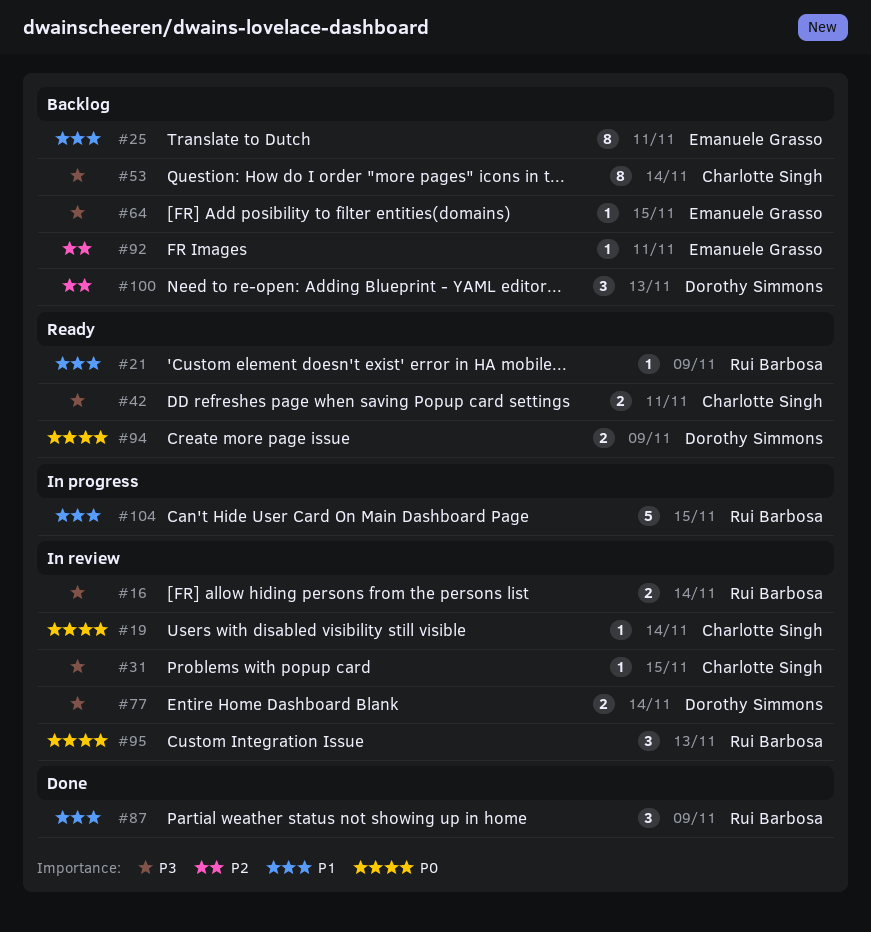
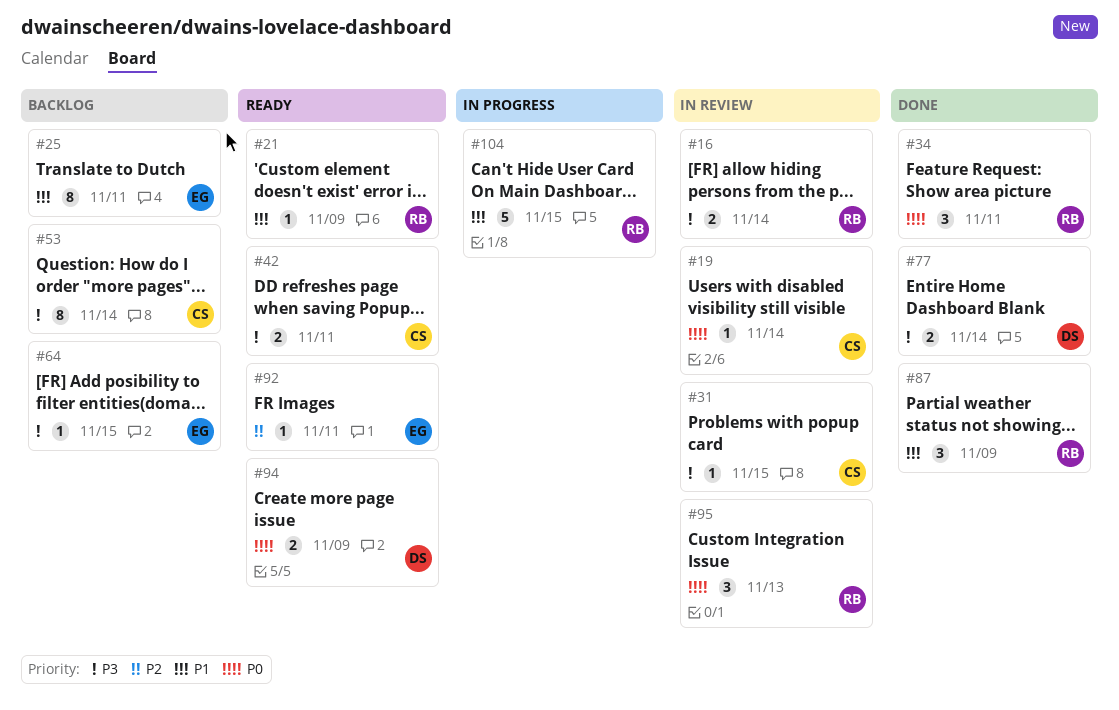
#34: none -> present
#77, status: In review -> Done
#92, status: Backlog -> Ready
#100: present -> none

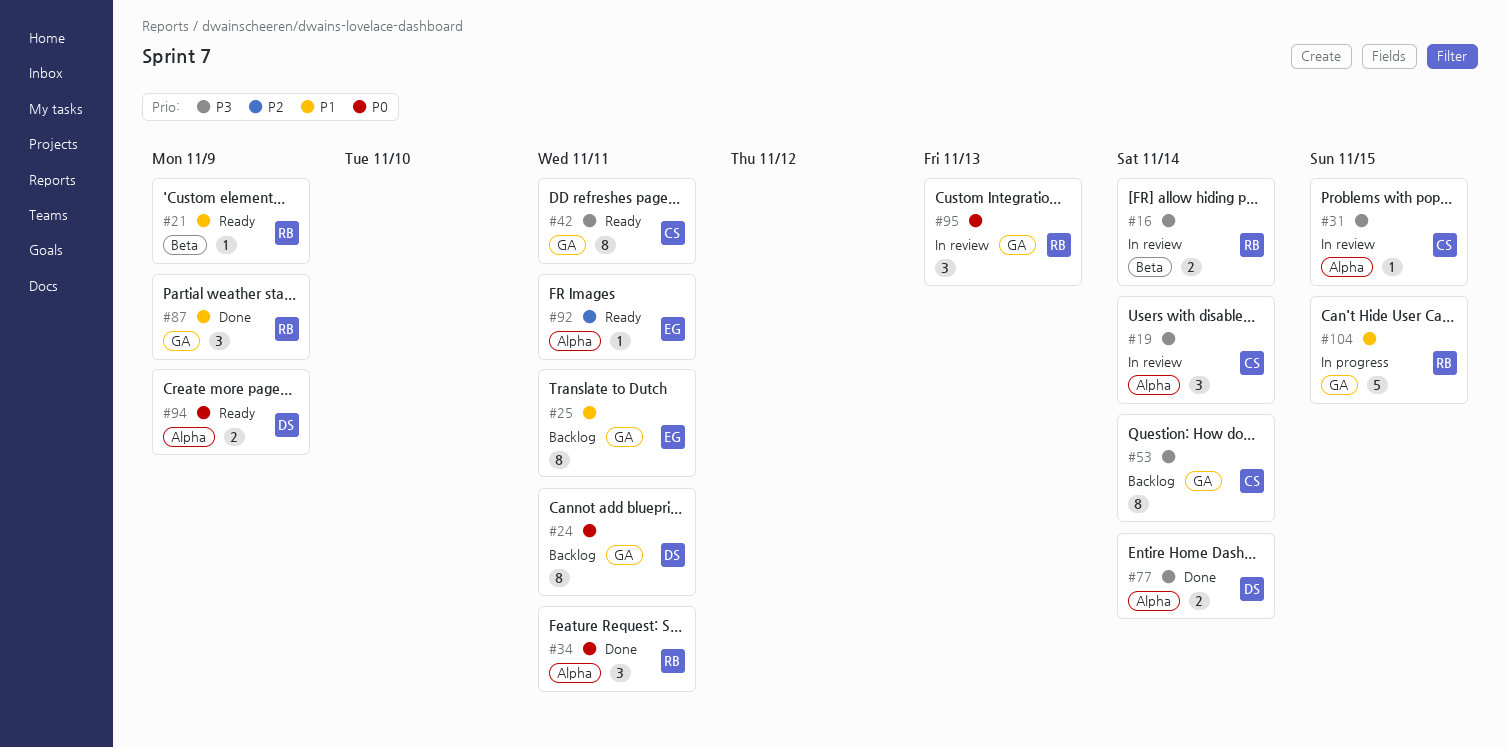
#19, priority: P0 -> P3
#19, estimate: 1 -> 3
#24: none -> present
#42, estimate: 2 -> 8
#64: present -> none

